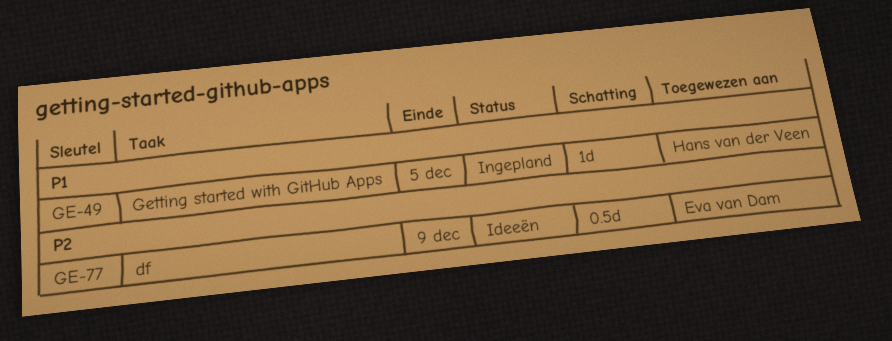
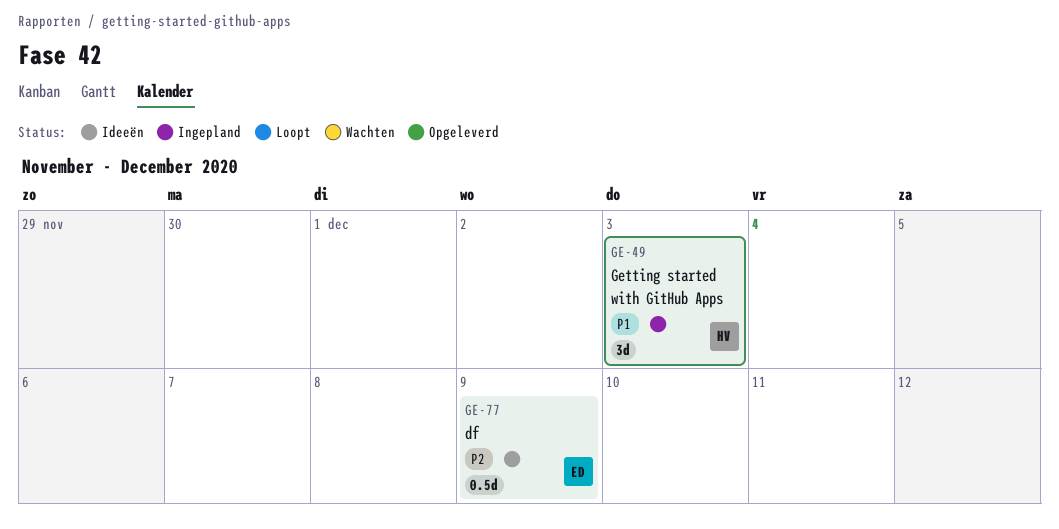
GE-49, estimate: 1d -> 3d
GE-49, due: Dec 5 -> Dec 3

